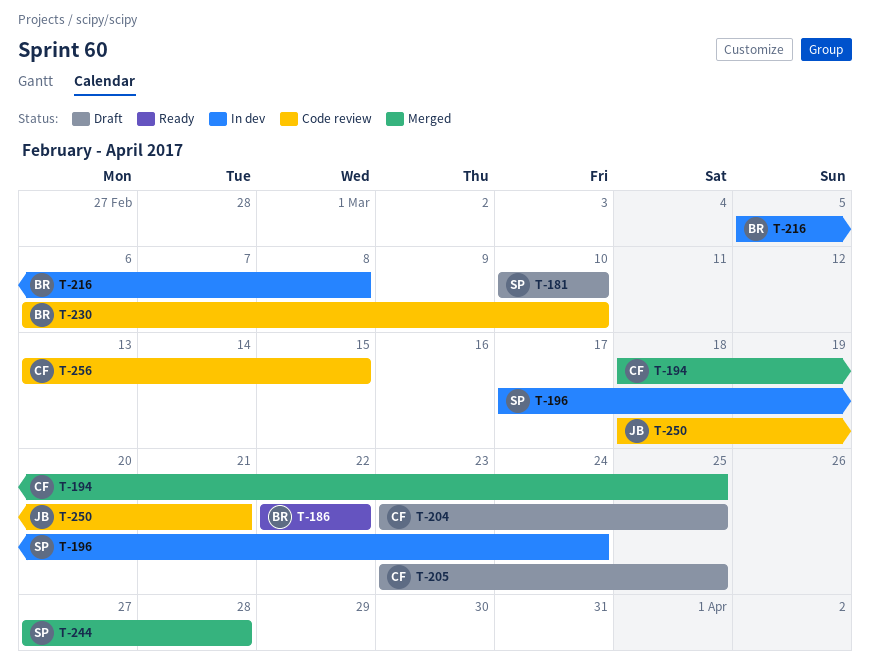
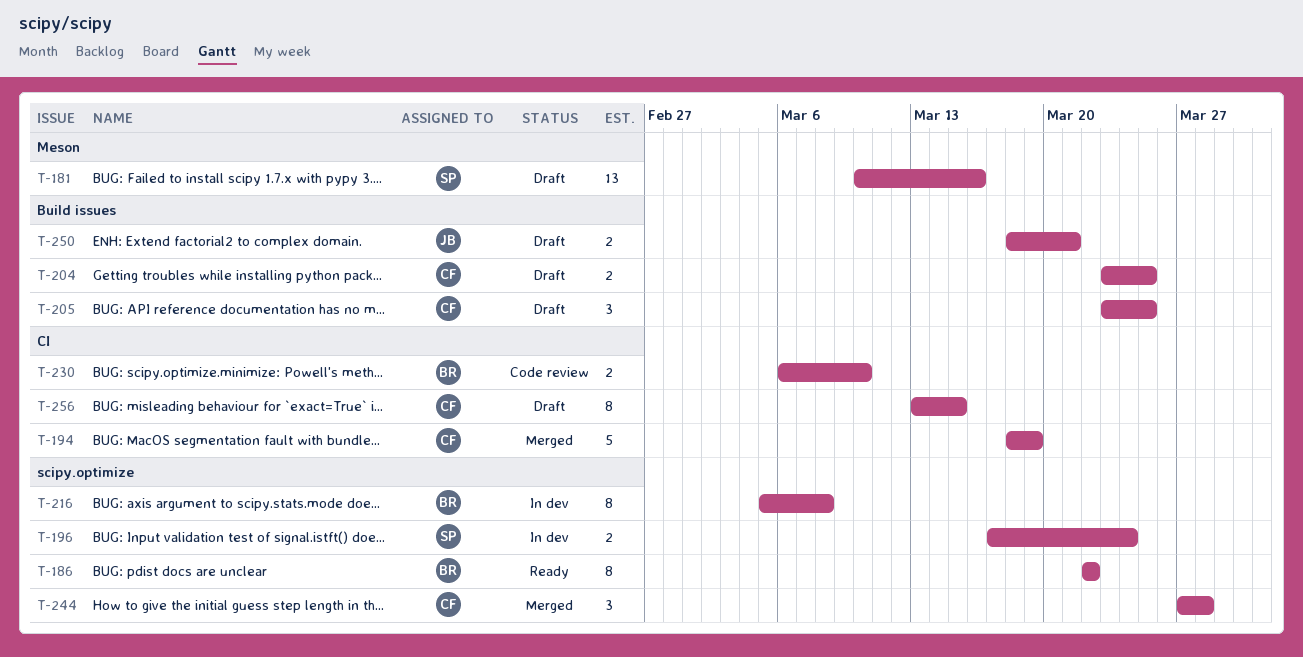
T-181, due: Mar 10 -> Mar 16
T-194, due: Mar 25 -> Mar 19
T-244, owner: SP -> CF
T-250, status: Code review -> Draft
T-256, status: Code review -> Draft

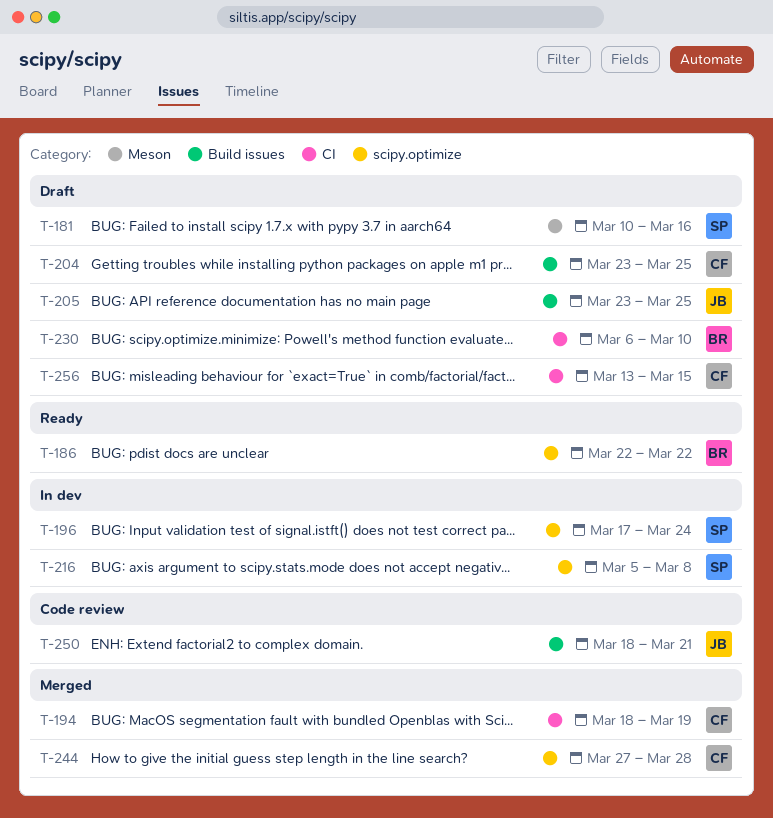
T-205, owner: CF -> JB
T-216, owner: BR -> SP
T-230, status: Code review -> Draft
T-250, status: Draft -> Code review

